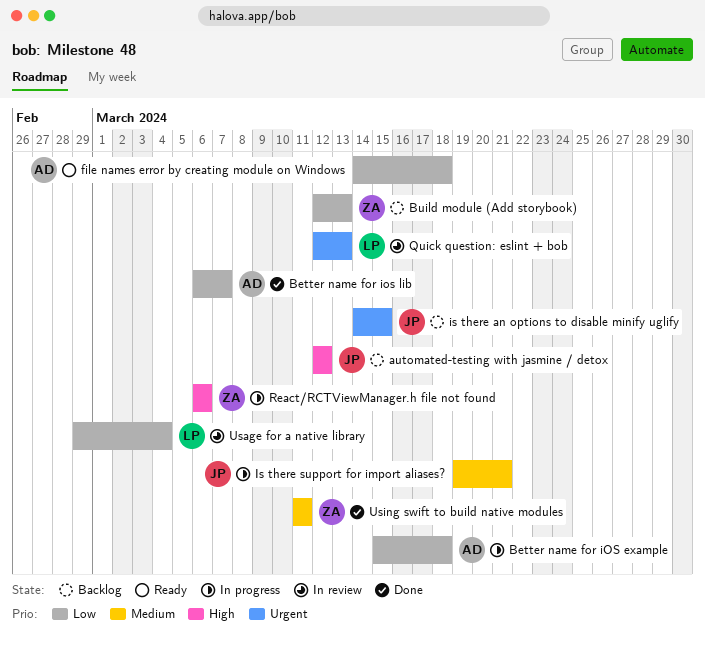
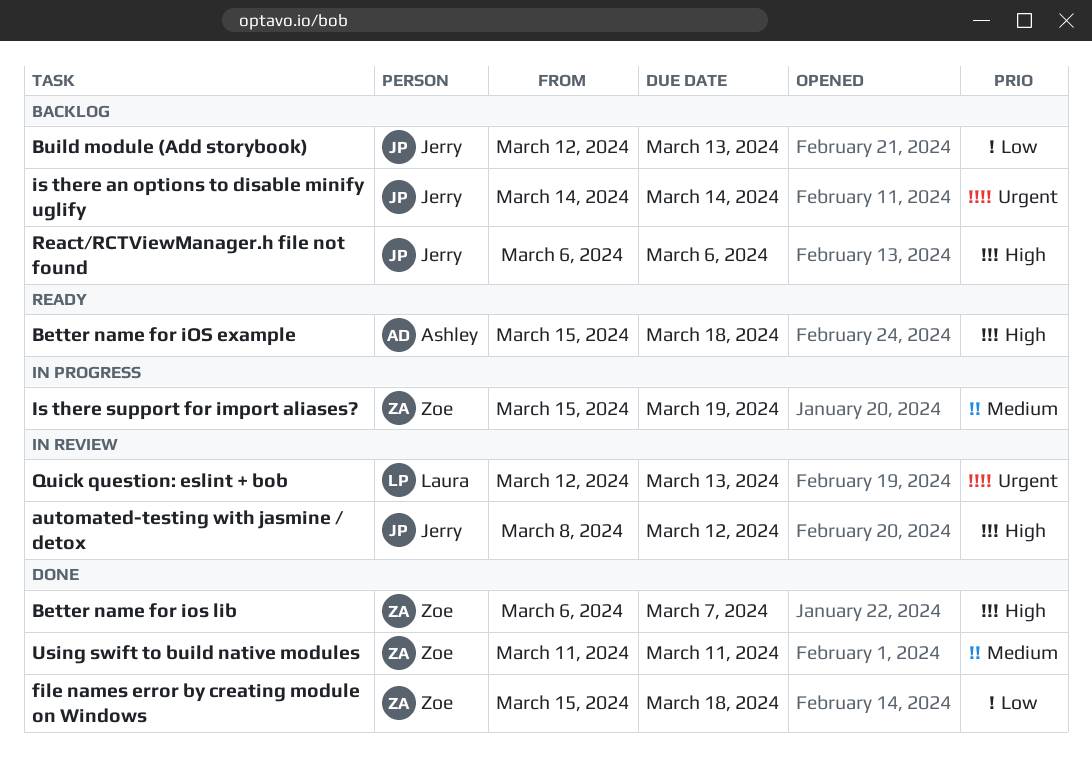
automated-testing with jasmine / detox, status: Backlog -> In review
automated-testing with jasmine / detox, start: Mar 12 -> Mar 8
Better name for iOS example, status: In progress -> Ready
Better name for iOS example, priority: Low -> High
Better name for ios lib, owner: Ashley -> Zoe
Better name for ios lib, priority: Low -> High
Build module (Add storybook), owner: Zoe -> Jerry
file names error by creating module on Windows, status: Ready -> Done
file names error by creating module on Windows, owner: Ashley -> Zoe
file names error by creating module on Windows, start: Mar 14 -> Mar 15
is there an options to disable minify uglify, due: Mar 15 -> Mar 14
Is there support for import aliases?, owner: Jerry -> Zoe
Is there support for import aliases?, start: Mar 19 -> Mar 15
Is there support for import aliases?, due: Mar 21 -> Mar 19
React/RCTViewManager.h file not found, status: In progress -> Backlog
React/RCTViewManager.h file not found, owner: Zoe -> Jerry
Usage for a native library: present -> none

